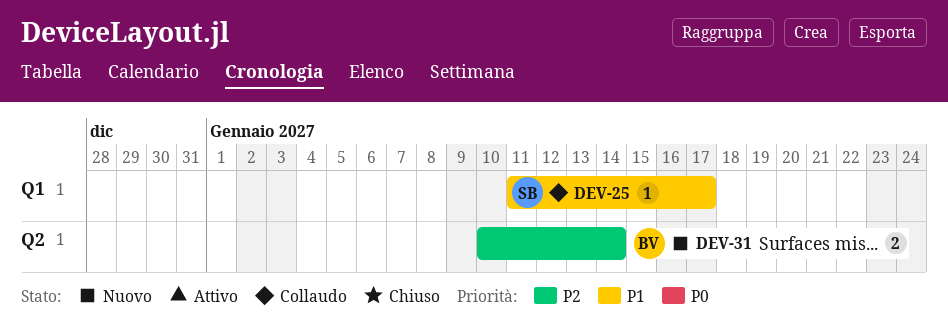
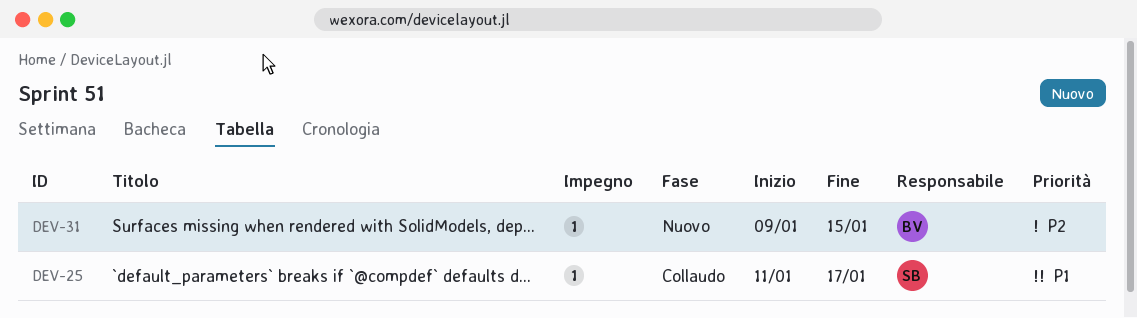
DEV-31, estimate: 2 -> 1
DEV-31, start: Jan 10 -> Jan 9
DEV-31, due: Jan 14 -> Jan 15

